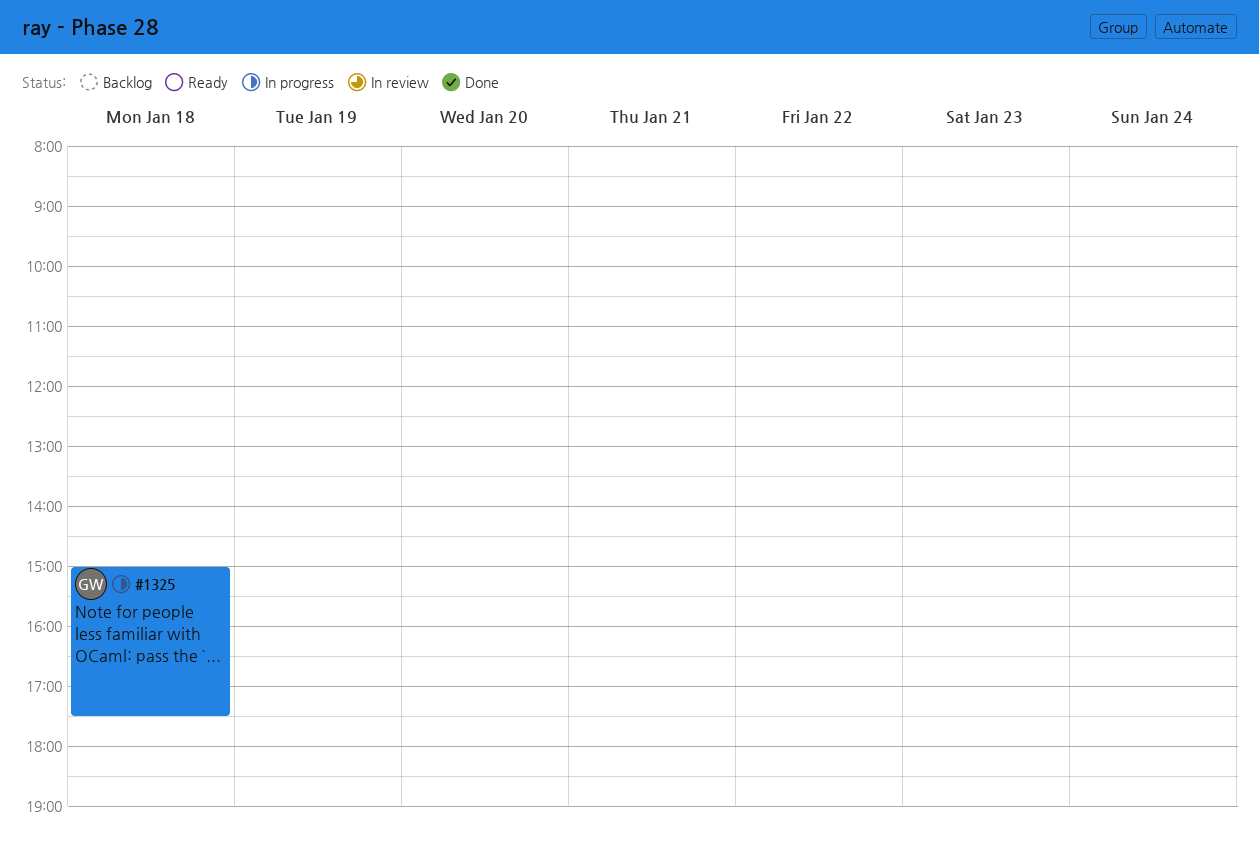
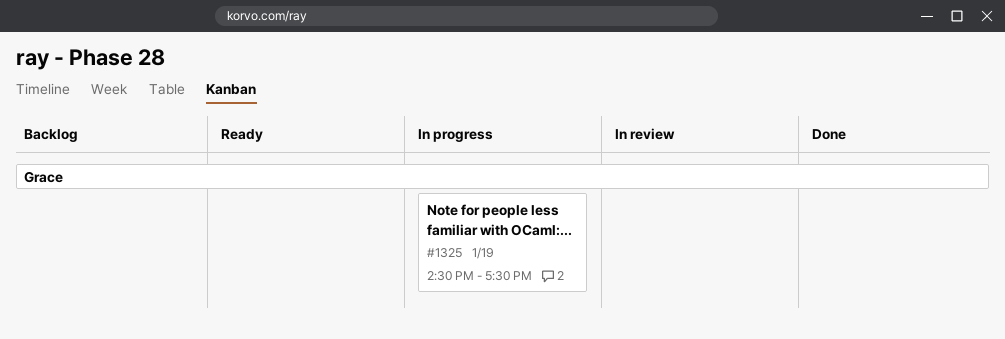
#1325, day: Jan 18 -> Jan 19
#1325, begins: 15:00 -> 14:30

